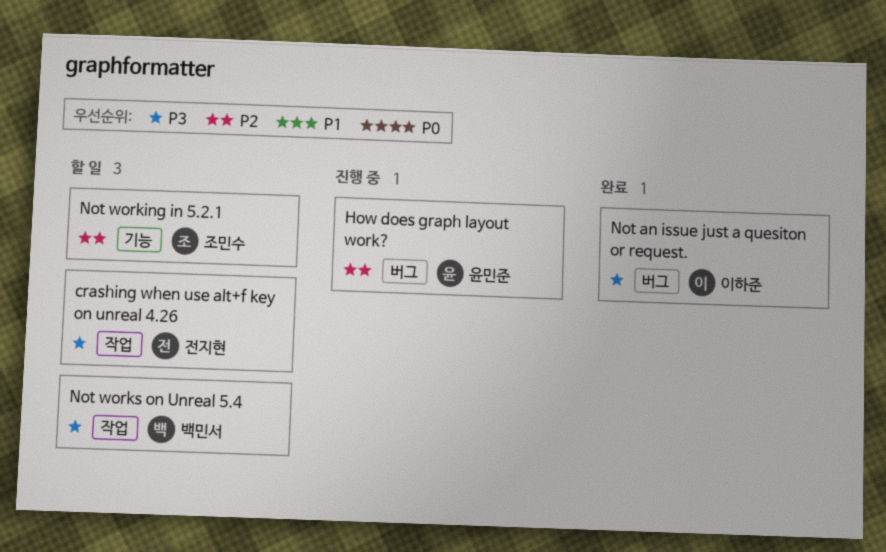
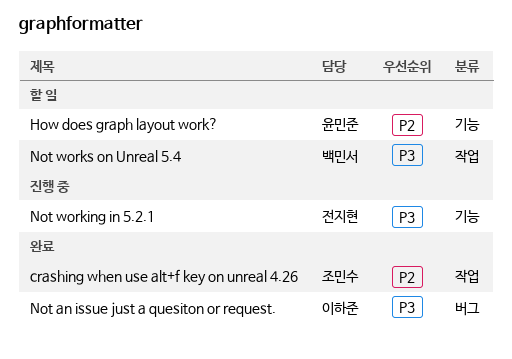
crashing when use alt+f key on unreal 4.26, status: 할 일 -> 완료
crashing when use alt+f key on unreal 4.26, owner: 전지현 -> 조민수
crashing when use alt+f key on unreal 4.26, priority: P3 -> P2
How does graph layout work?, status: 진행 중 -> 할 일
How does graph layout work?, label: 버그 -> 기능
Not working in 5.2.1, status: 할 일 -> 진행 중
Not working in 5.2.1, owner: 조민수 -> 전지현
Not working in 5.2.1, priority: P2 -> P3

